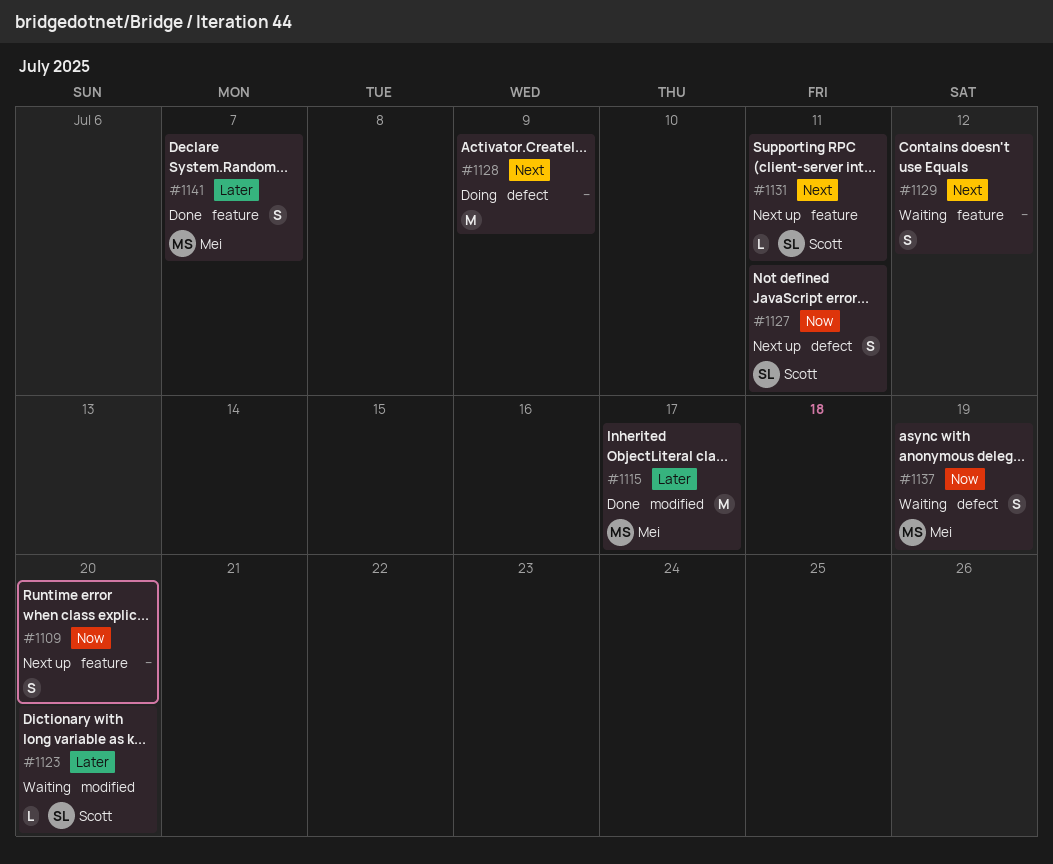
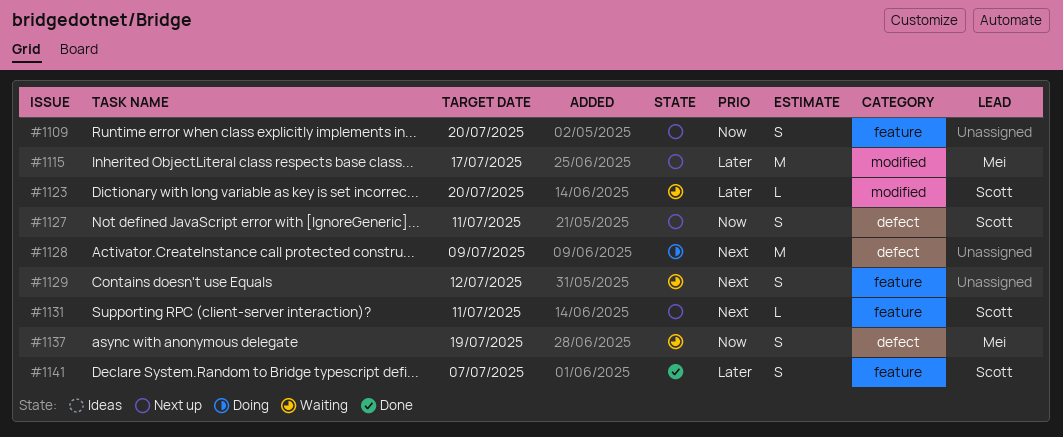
#1115, status: Done -> Next up
#1141, owner: Mei -> Scott

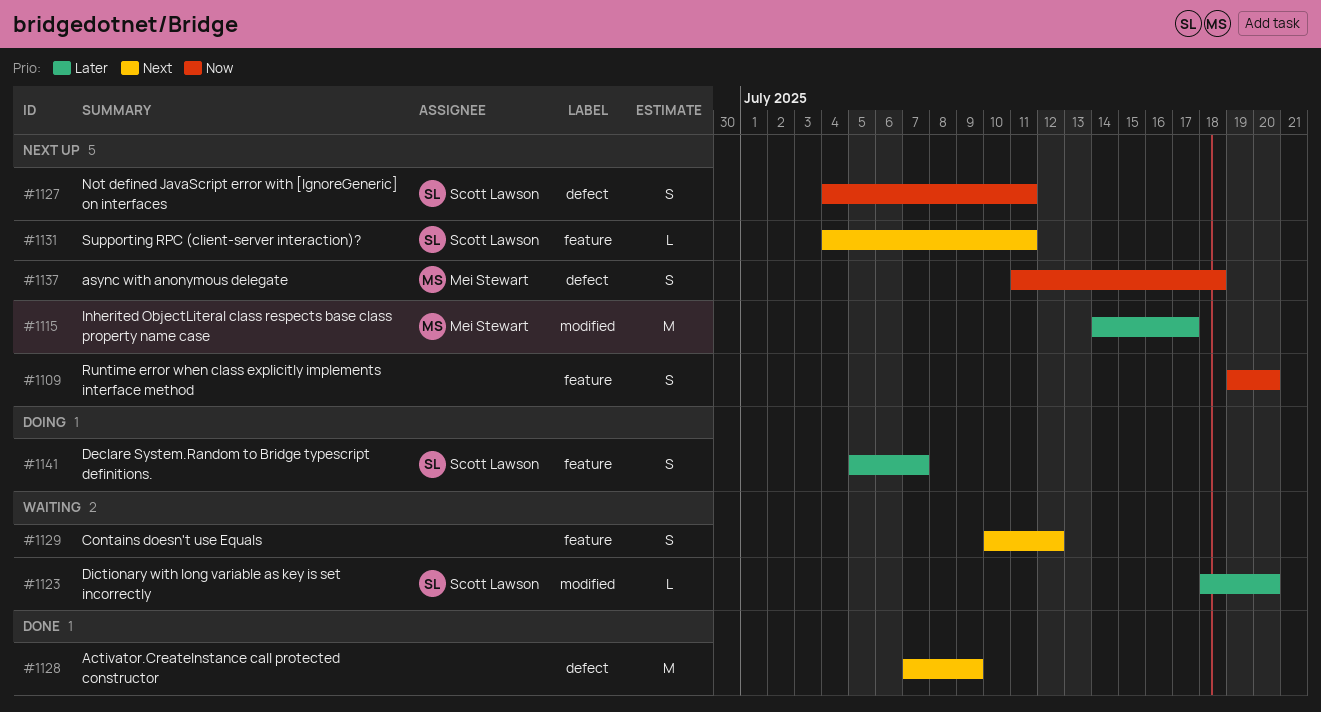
#1128, status: Doing -> Done
#1137, status: Waiting -> Next up
#1137, due: Jul 19 -> Jul 18
#1141, status: Done -> Doing

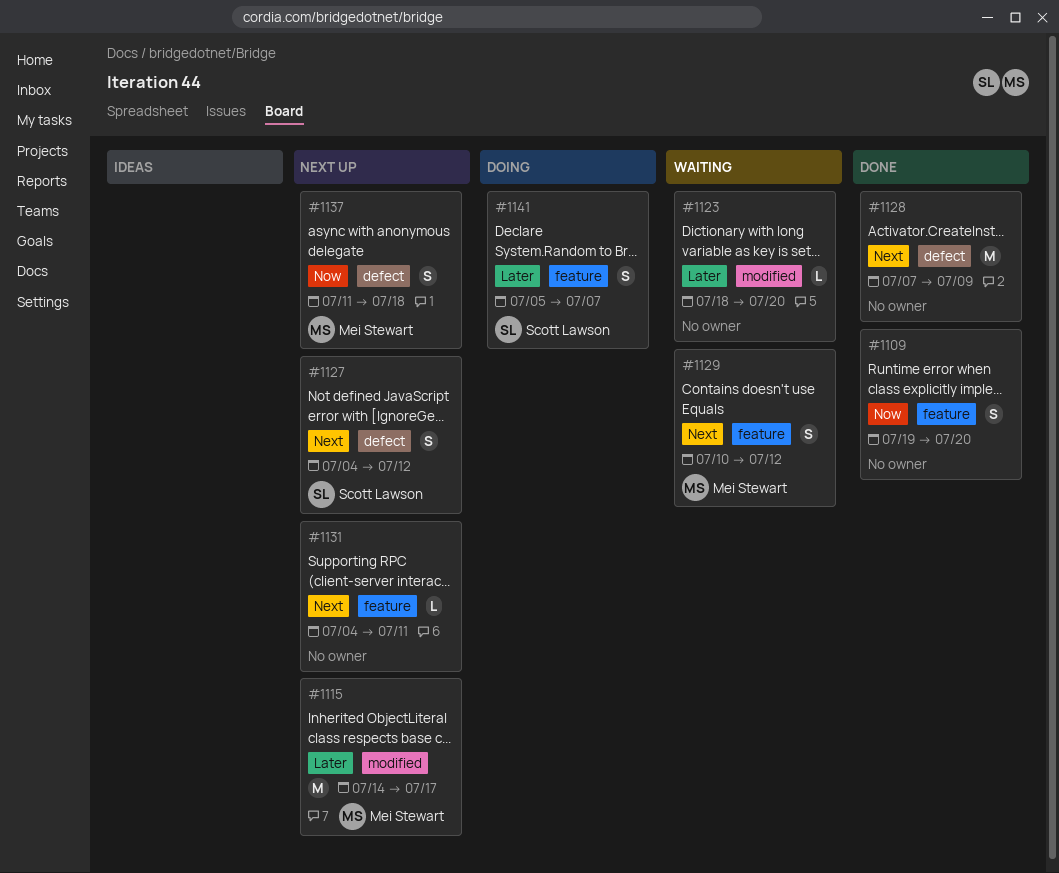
#1109, status: Next up -> Done
#1123, owner: Scott Lawson -> none
#1127, priority: Now -> Next
#1127, due: Jul 11 -> Jul 12
#1129, owner: none -> Mei Stewart
#1131, owner: Scott Lawson -> none

